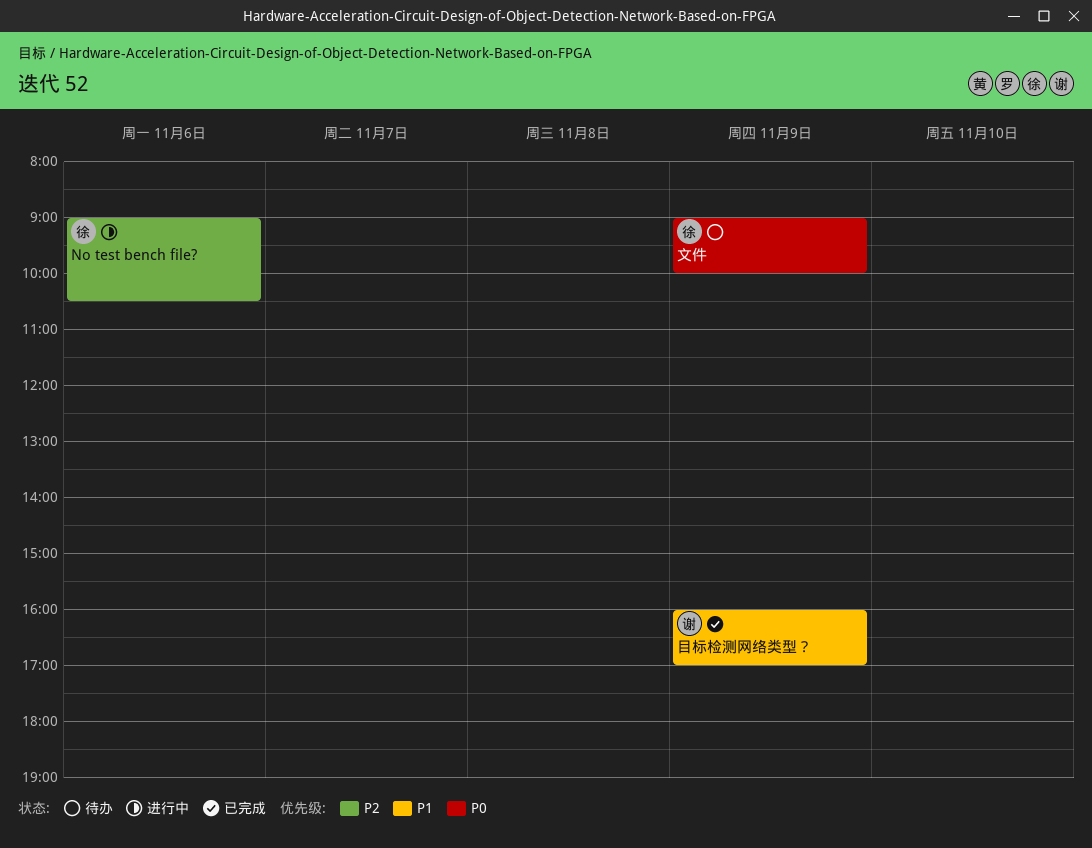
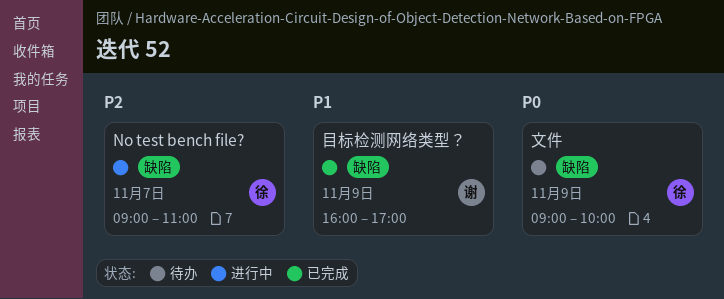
No test bench file?, day: Nov 6 -> Nov 7
No test bench file?, ends: 10:30 -> 11:00

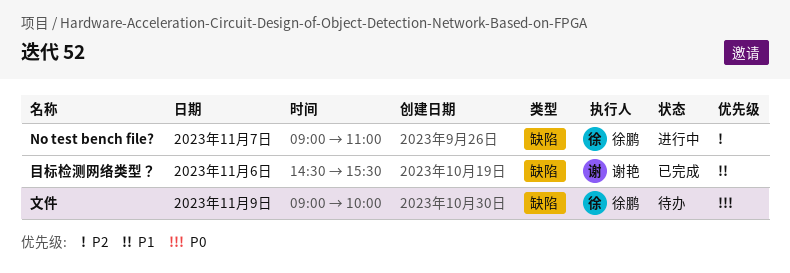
目标检测网络类型？, day: Nov 9 -> Nov 6
目标检测网络类型？, begins: 16:00 -> 14:30
目标检测网络类型？, ends: 17:00 -> 15:30

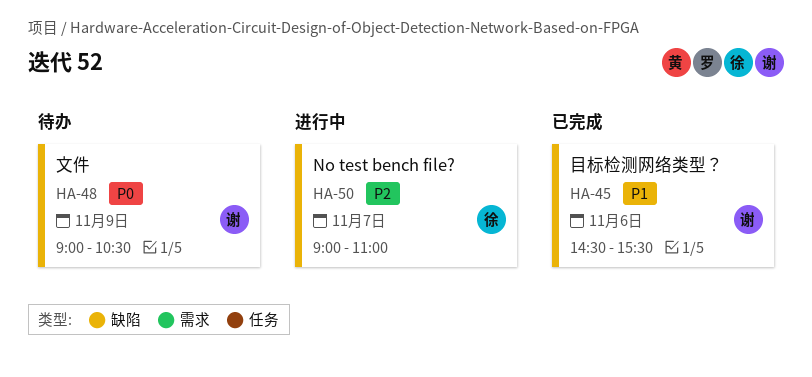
文件, owner: 徐鹏 -> 谢艳
文件, ends: 10:00 -> 10:30

